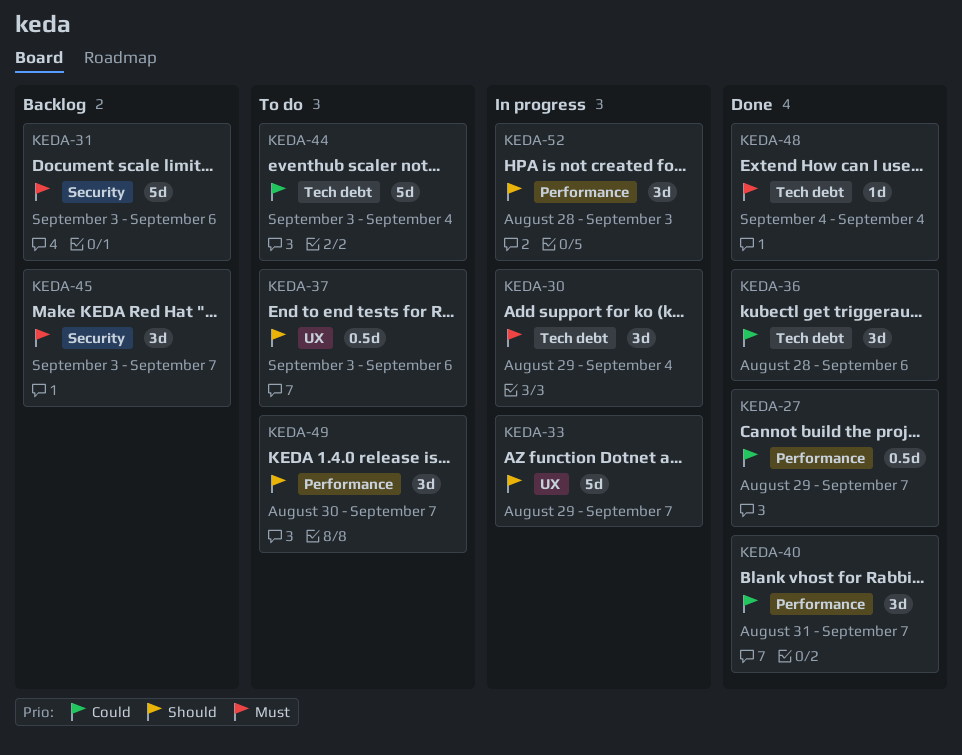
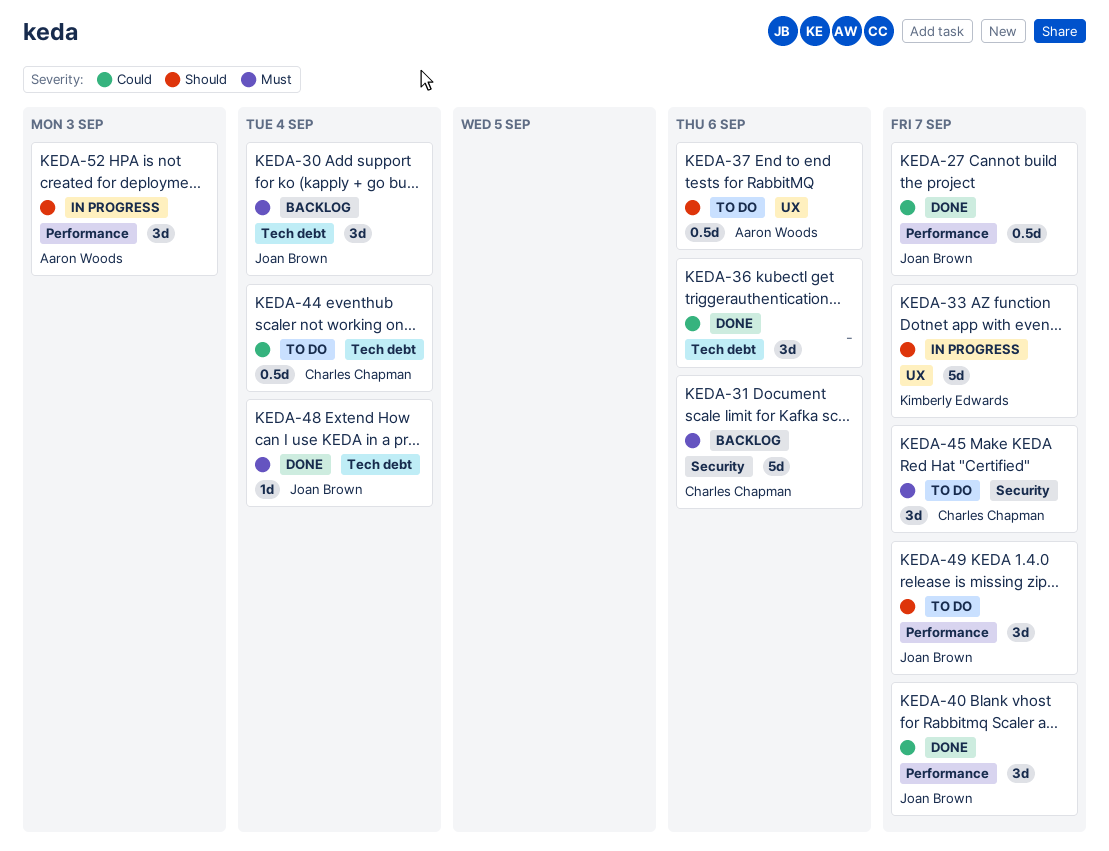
KEDA-30, status: In progress -> Backlog
KEDA-44, estimate: 5d -> 0.5d
KEDA-45, status: Backlog -> To do

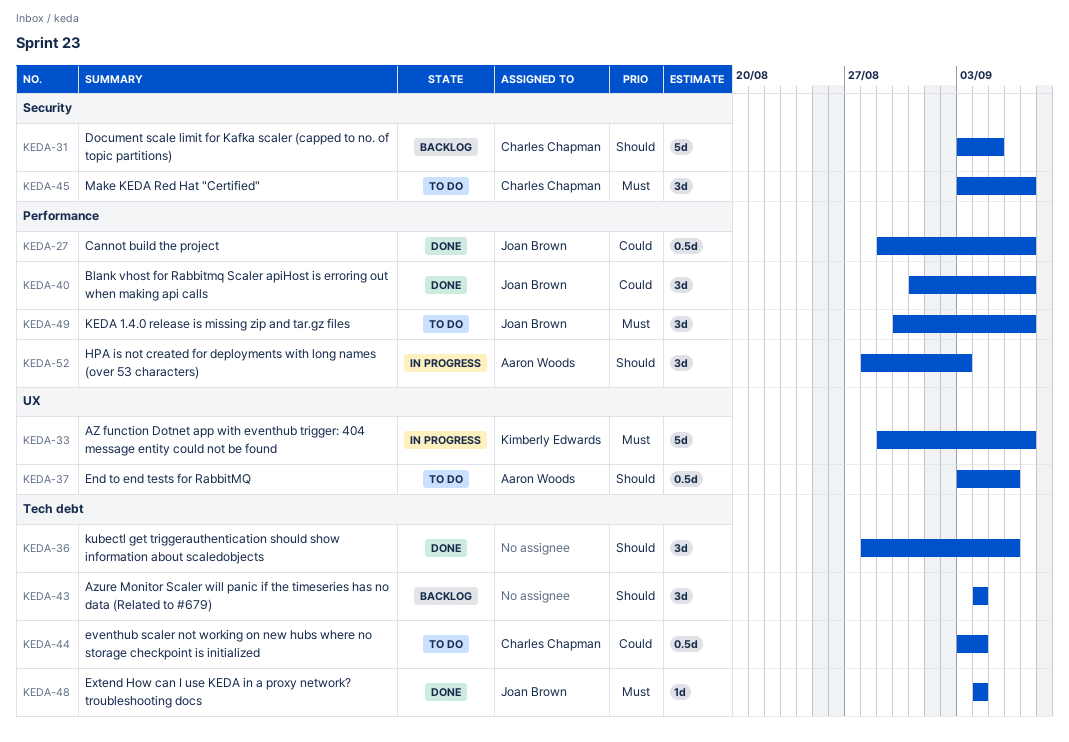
KEDA-30: present -> none
KEDA-31, priority: Must -> Should
KEDA-31, due: Sep 6 -> Sep 5
KEDA-33, priority: Should -> Must
KEDA-36, priority: Could -> Should
KEDA-43: none -> present
KEDA-49, priority: Should -> Must

